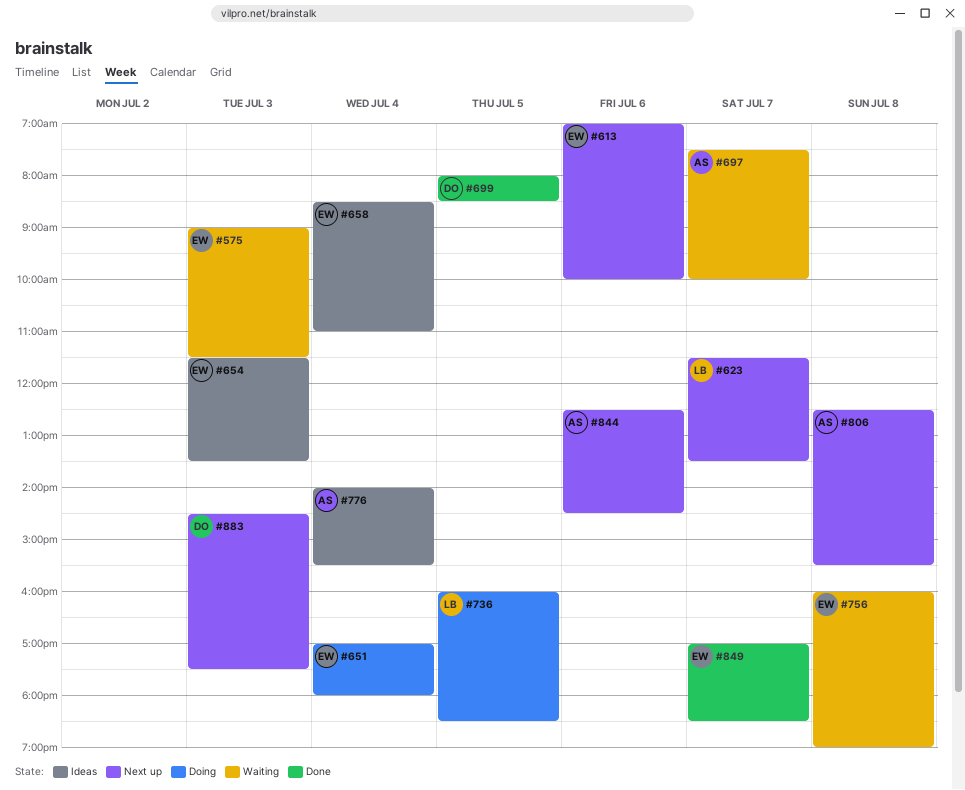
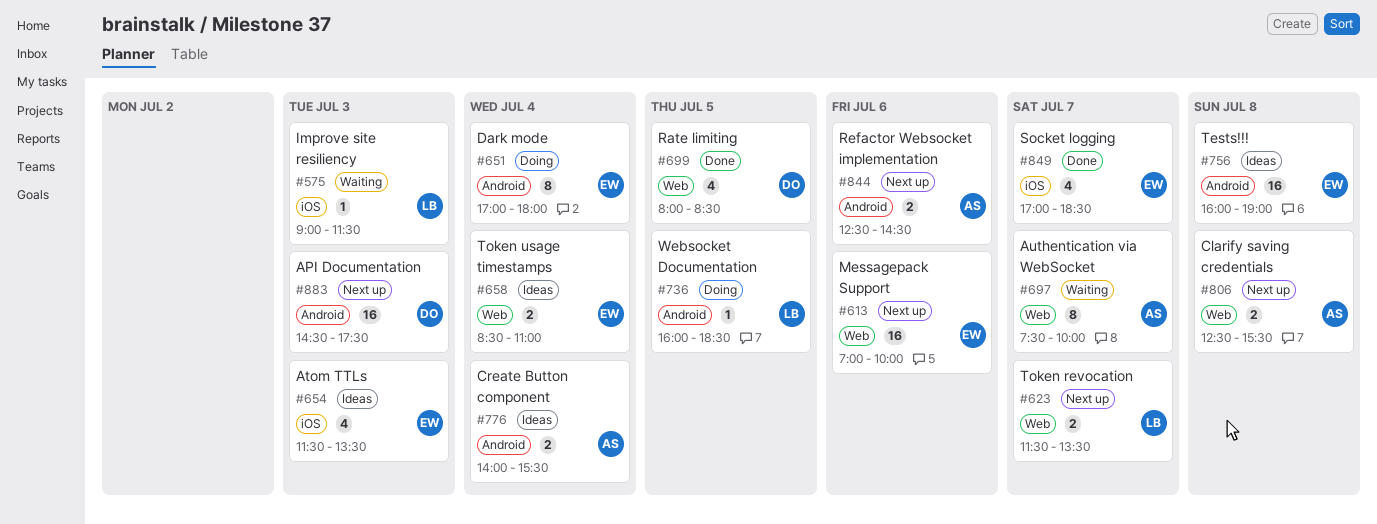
#575, owner: EW -> LB
#756, status: Waiting -> Ideas

